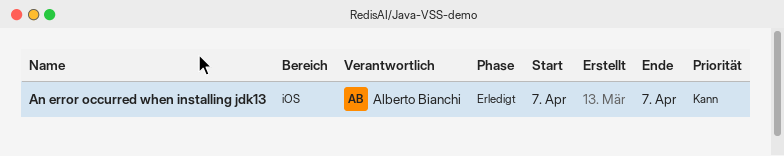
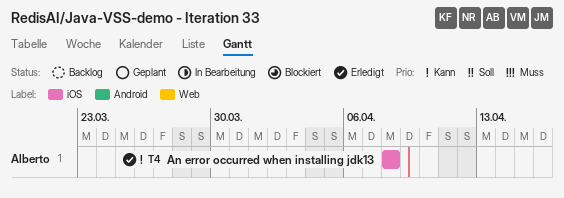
An error occurred when installing jdk13, start: Apr 7 -> Apr 8
An error occurred when installing jdk13, due: Apr 7 -> Apr 8

